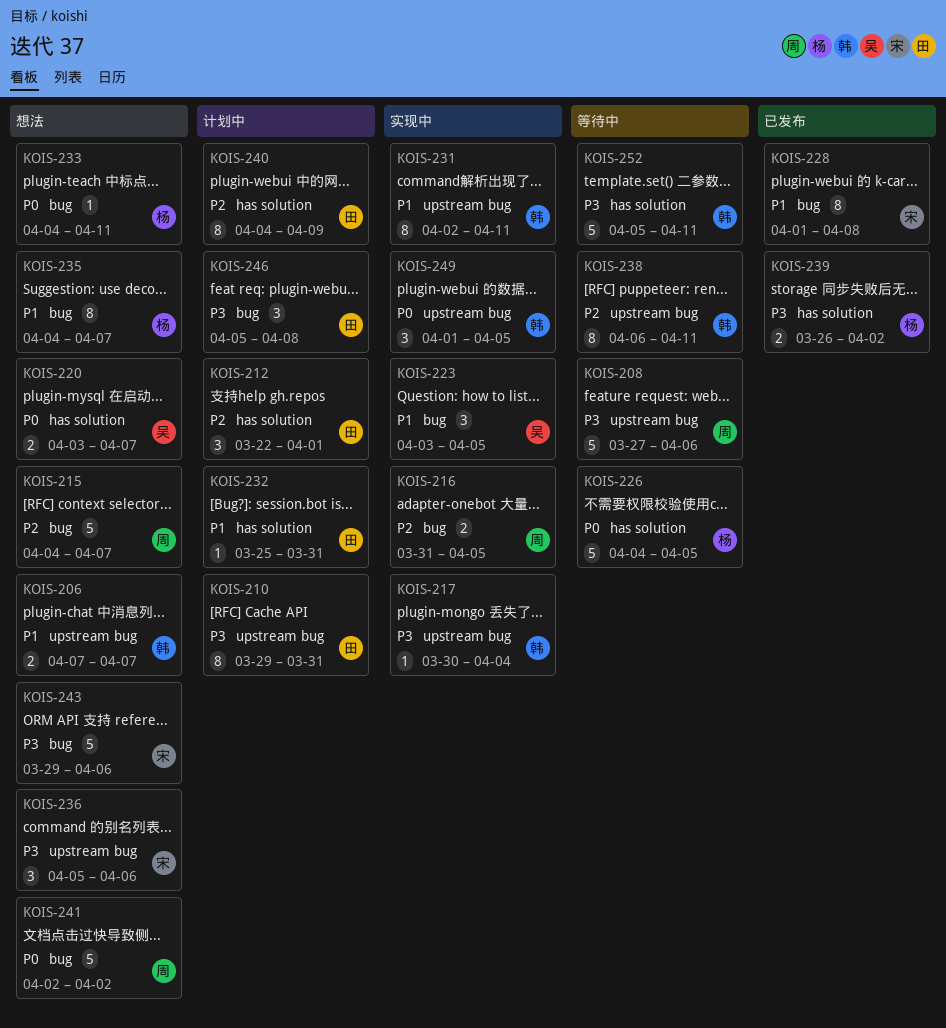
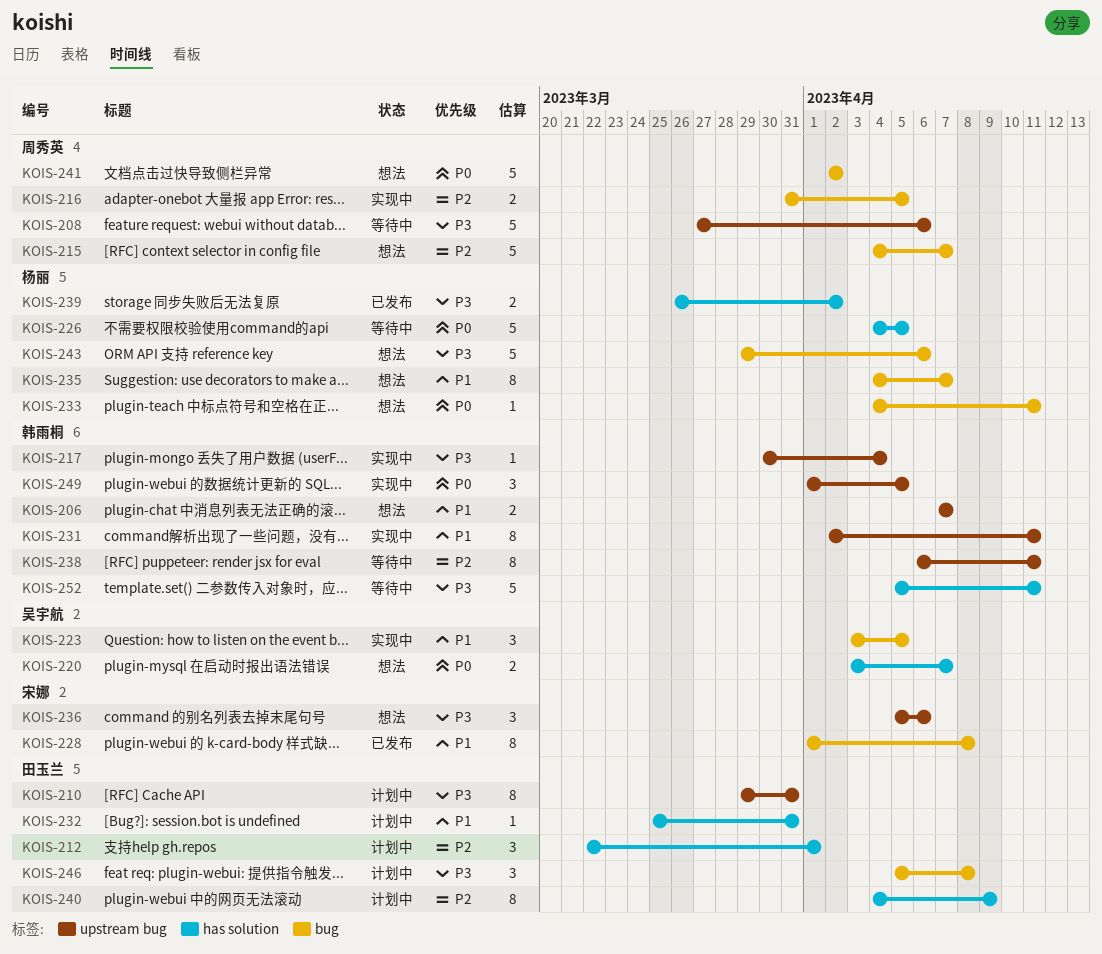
KOIS-243, owner: 宋娜 -> 杨丽

